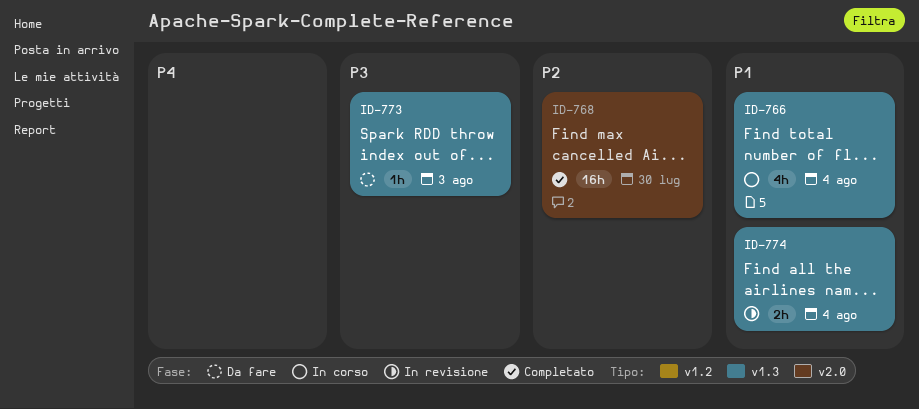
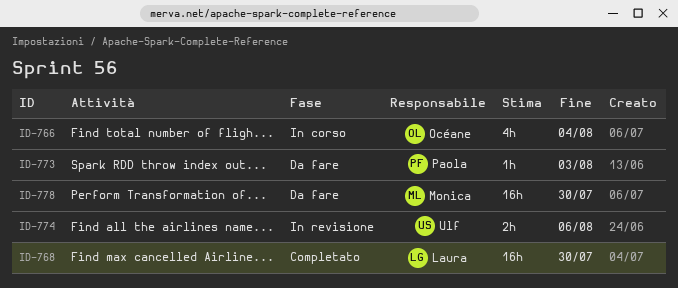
ID-774, due: Aug 4 -> Aug 6
ID-778: none -> present

